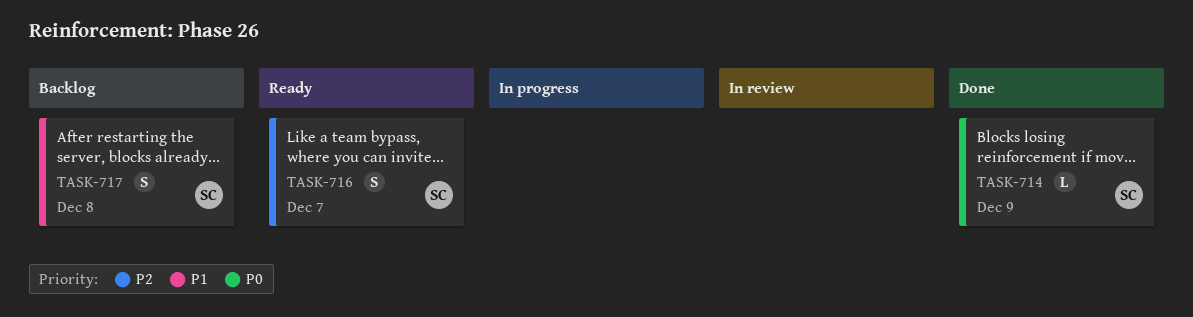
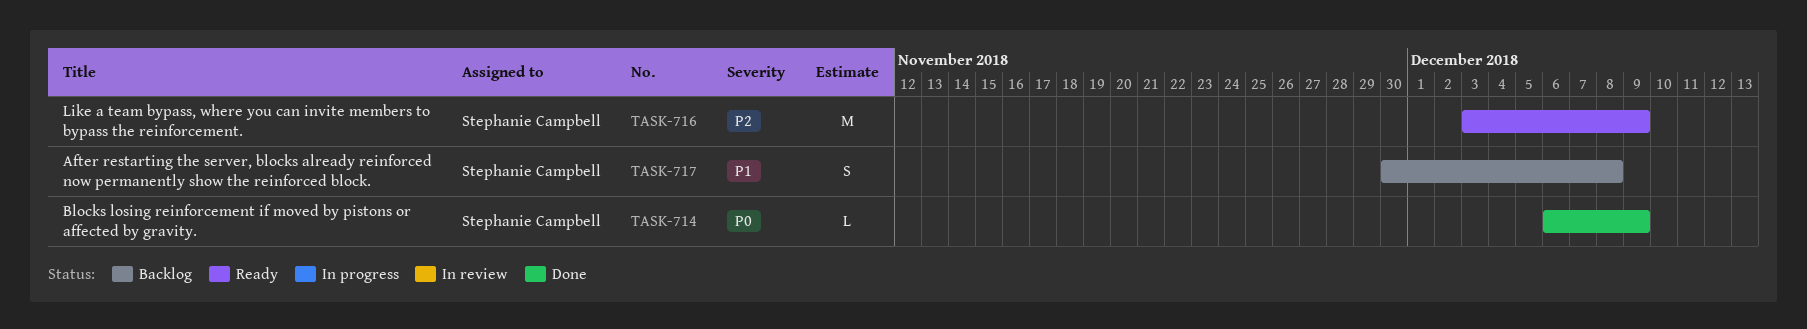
TASK-716, estimate: S -> M
TASK-716, due: Dec 7 -> Dec 9

